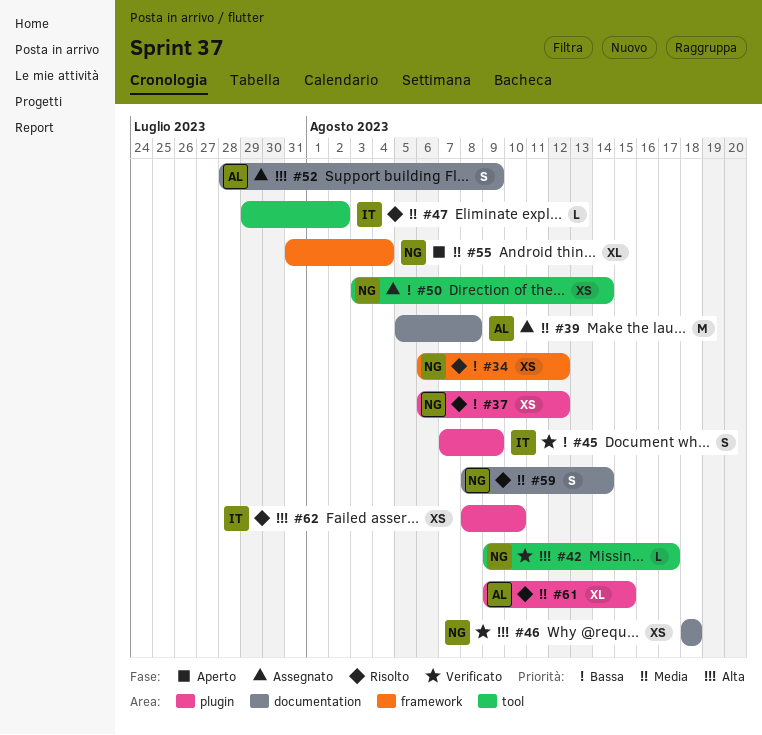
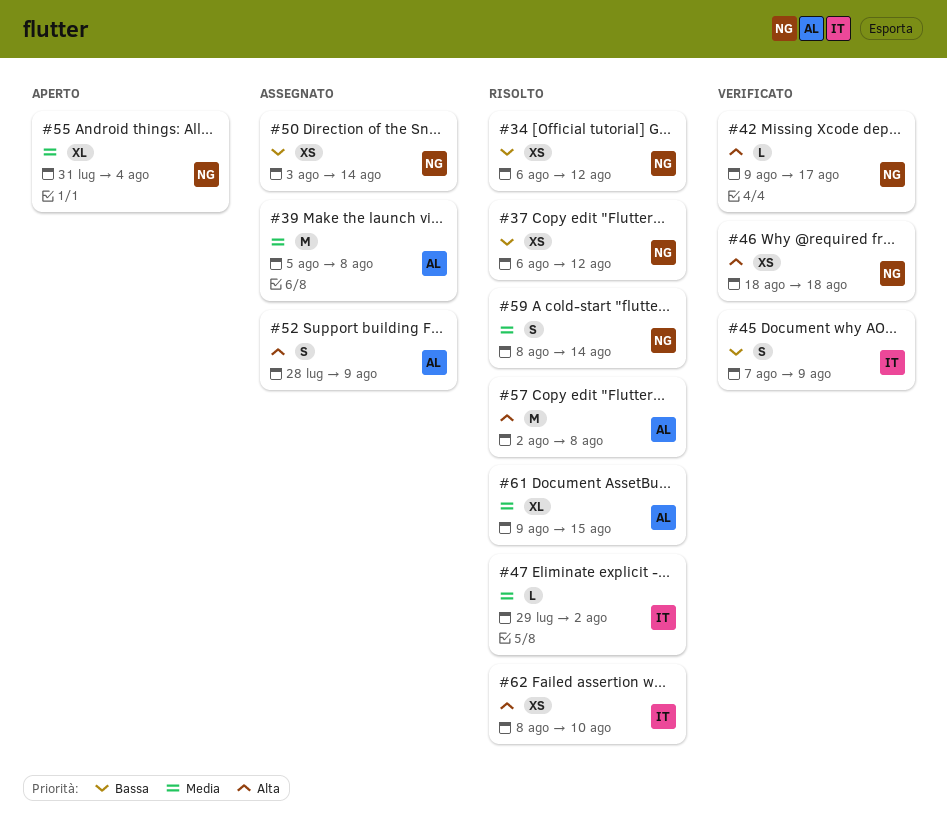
#57: none -> present

